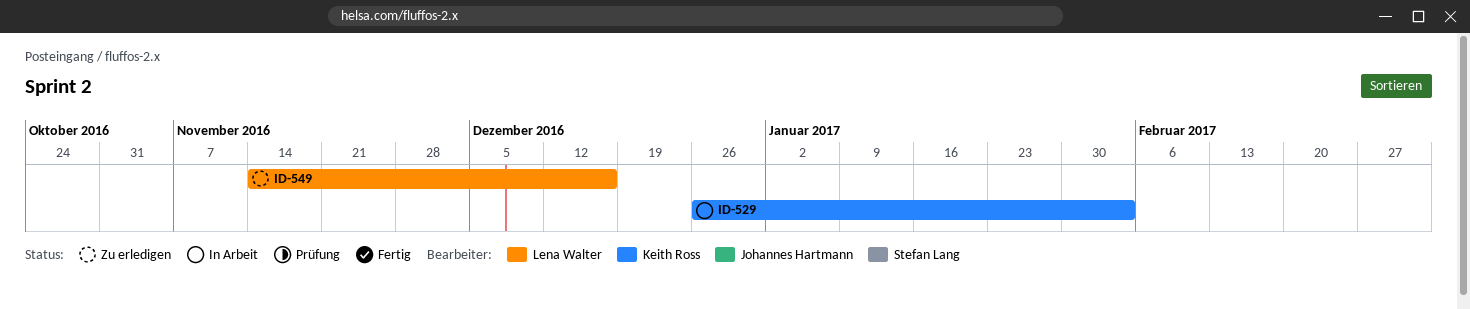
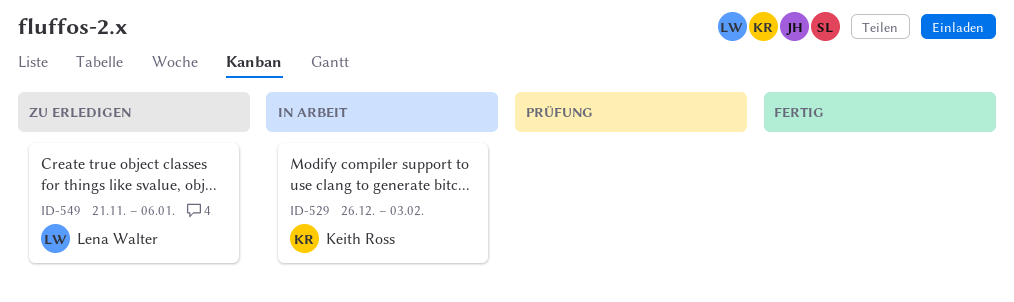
ID-549, start: Nov 14 -> Nov 21
ID-549, due: Dec 16 -> Jan 6

